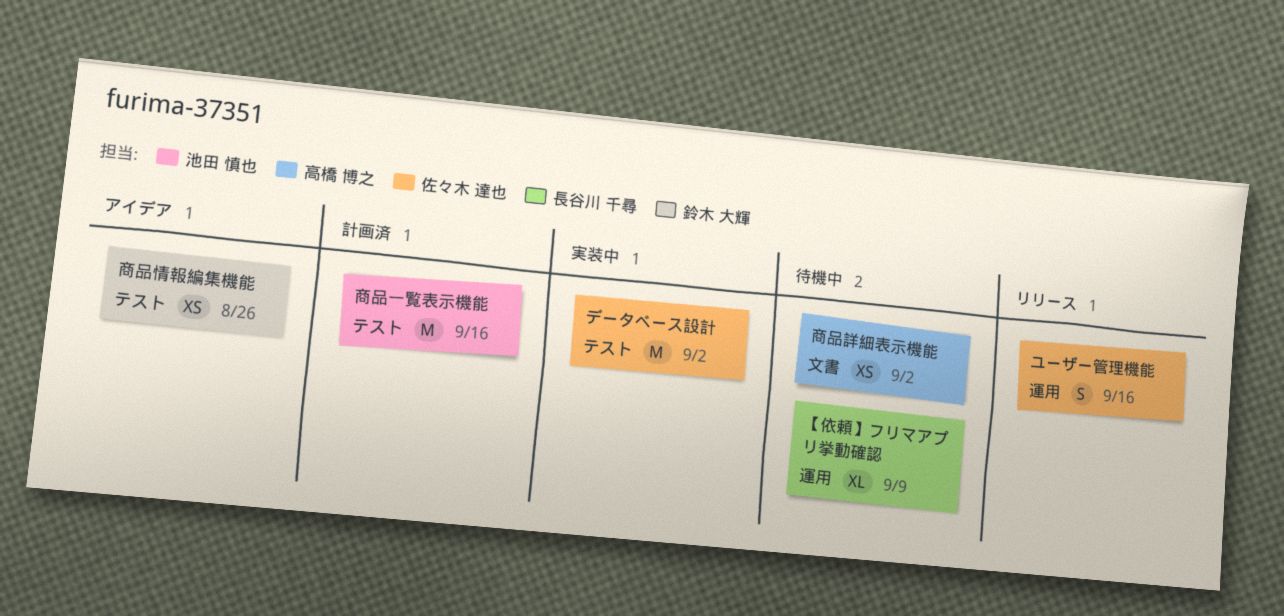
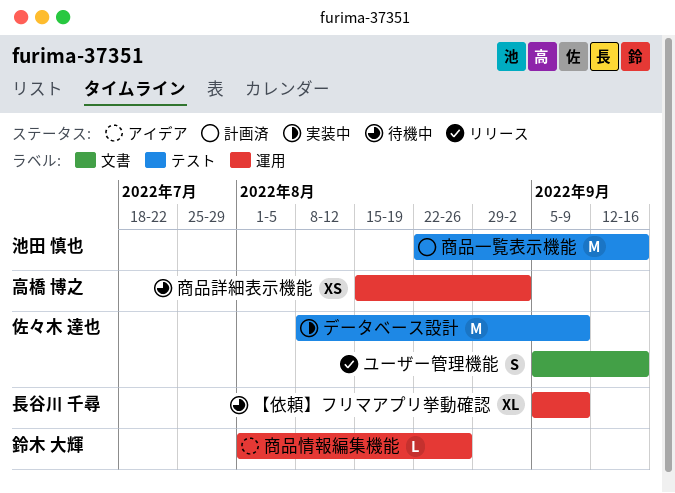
データベース設計, due: Sep 2 -> Sep 9
ユーザー管理機能, label: 運用 -> 文書
商品情報編集機能, label: テスト -> 運用
商品情報編集機能, estimate: XS -> L
商品詳細表示機能, label: 文書 -> 運用

